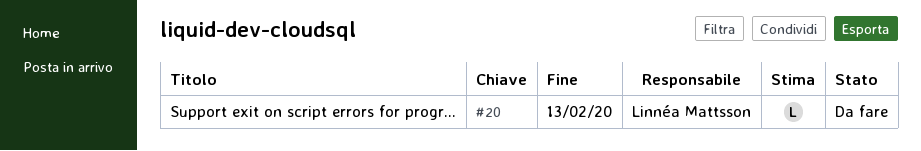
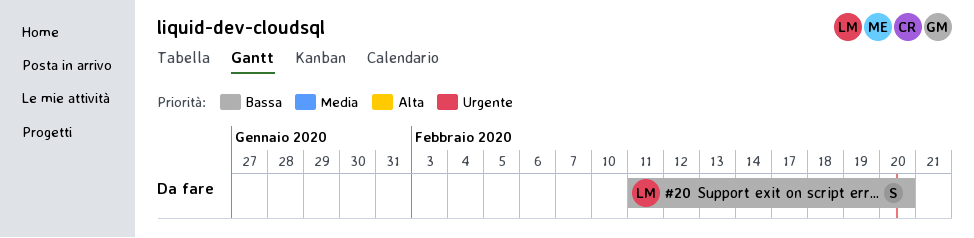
#20, estimate: L -> S
#20, due: Feb 13 -> Feb 20

